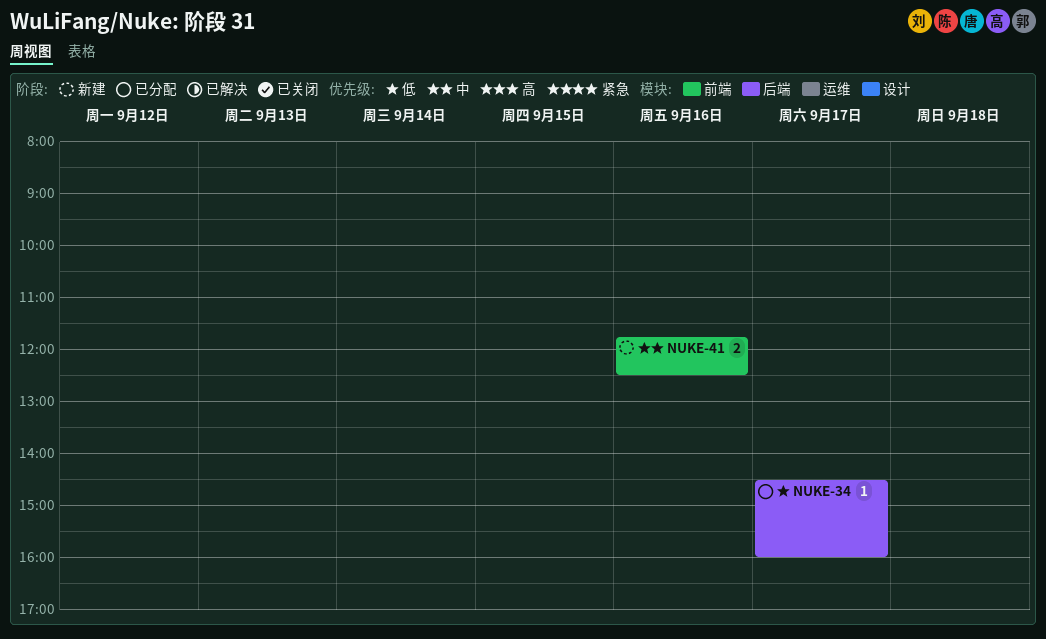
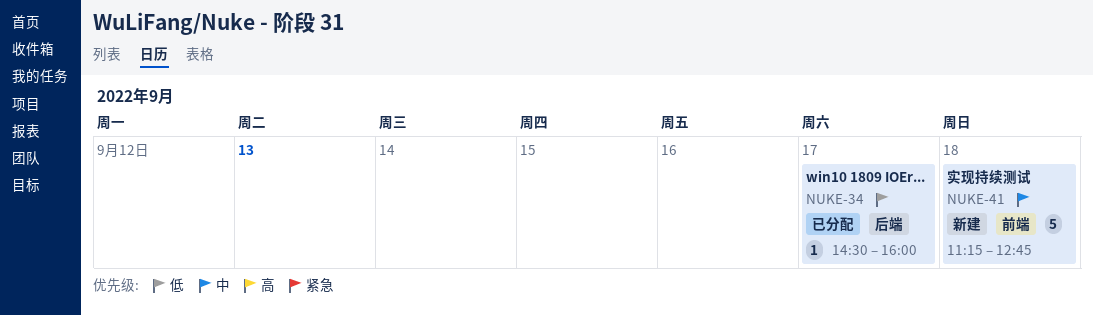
NUKE-41, estimate: 2 -> 5
NUKE-41, day: Sep 16 -> Sep 18
NUKE-41, begins: 11:45 -> 11:15
NUKE-41, ends: 12:30 -> 12:45

